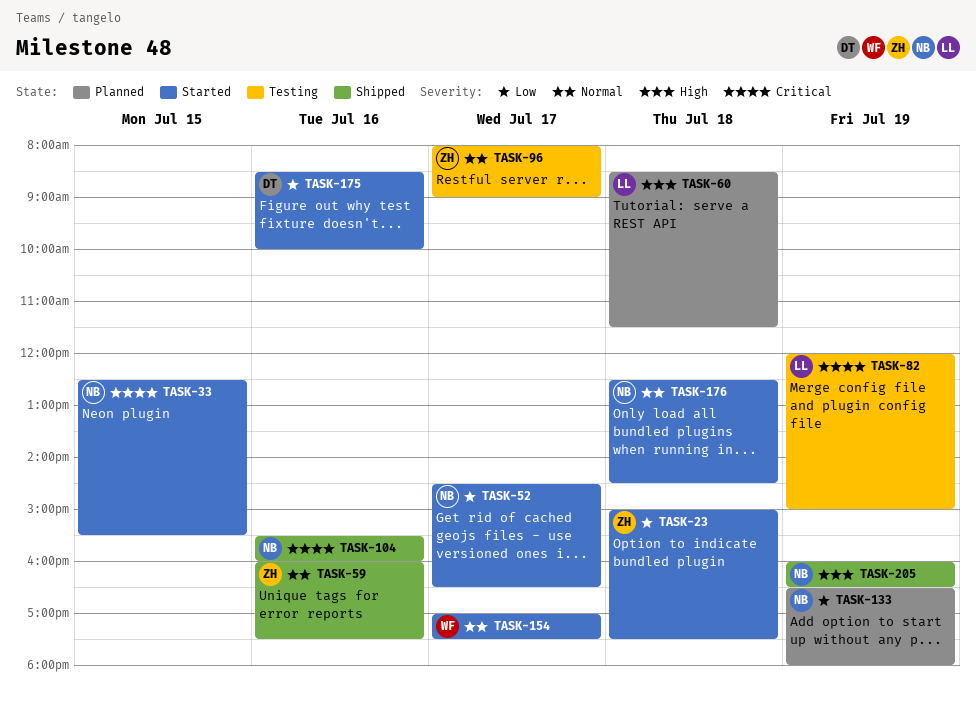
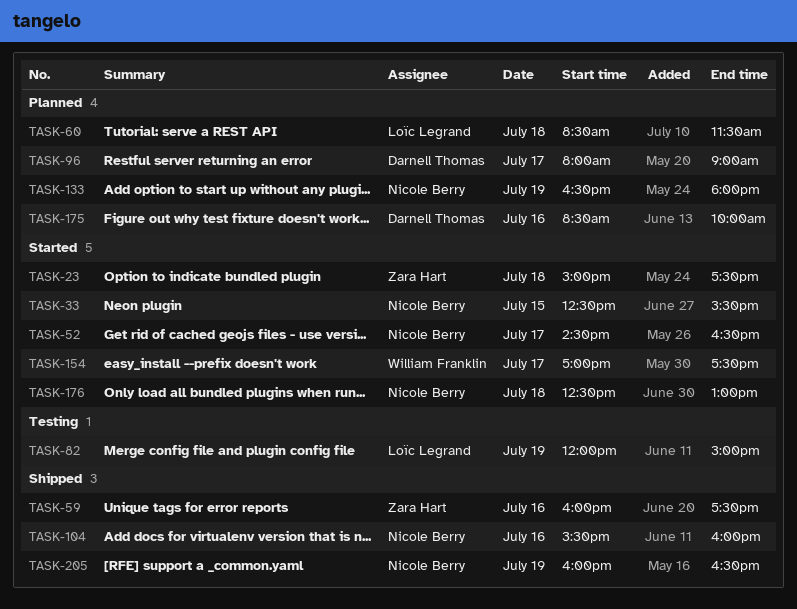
TASK-96, status: Testing -> Planned
TASK-96, owner: Zara Hart -> Darnell Thomas
TASK-175, status: Started -> Planned
TASK-176, ends: 14:30 -> 13:00

